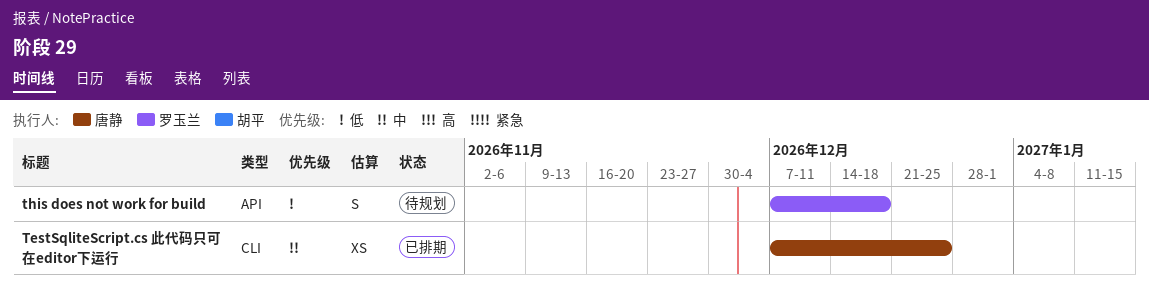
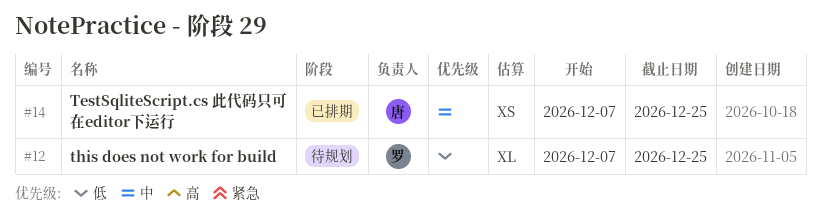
this does not work for build, estimate: S -> XL
this does not work for build, due: Dec 18 -> Dec 25

